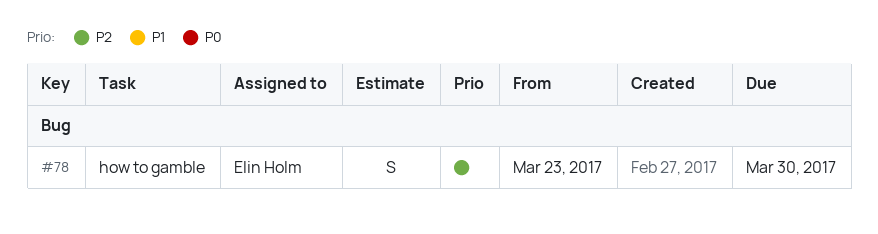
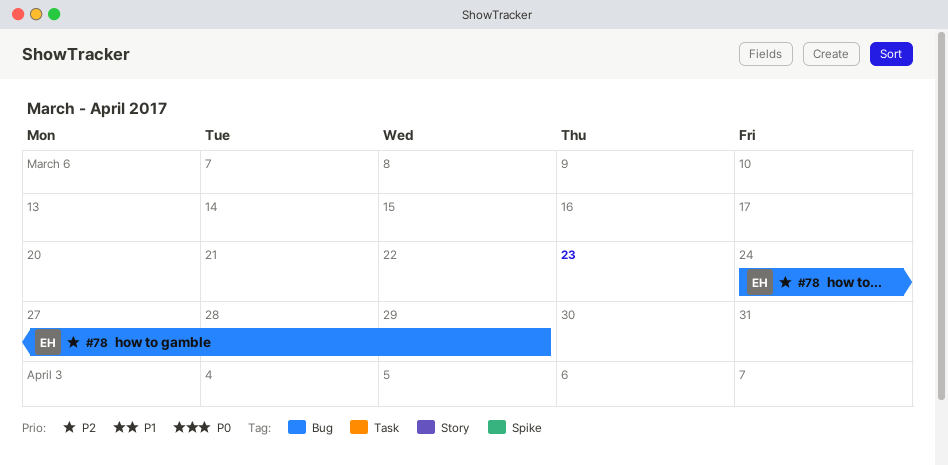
#78, start: Mar 23 -> Mar 24
#78, due: Mar 30 -> Mar 29

